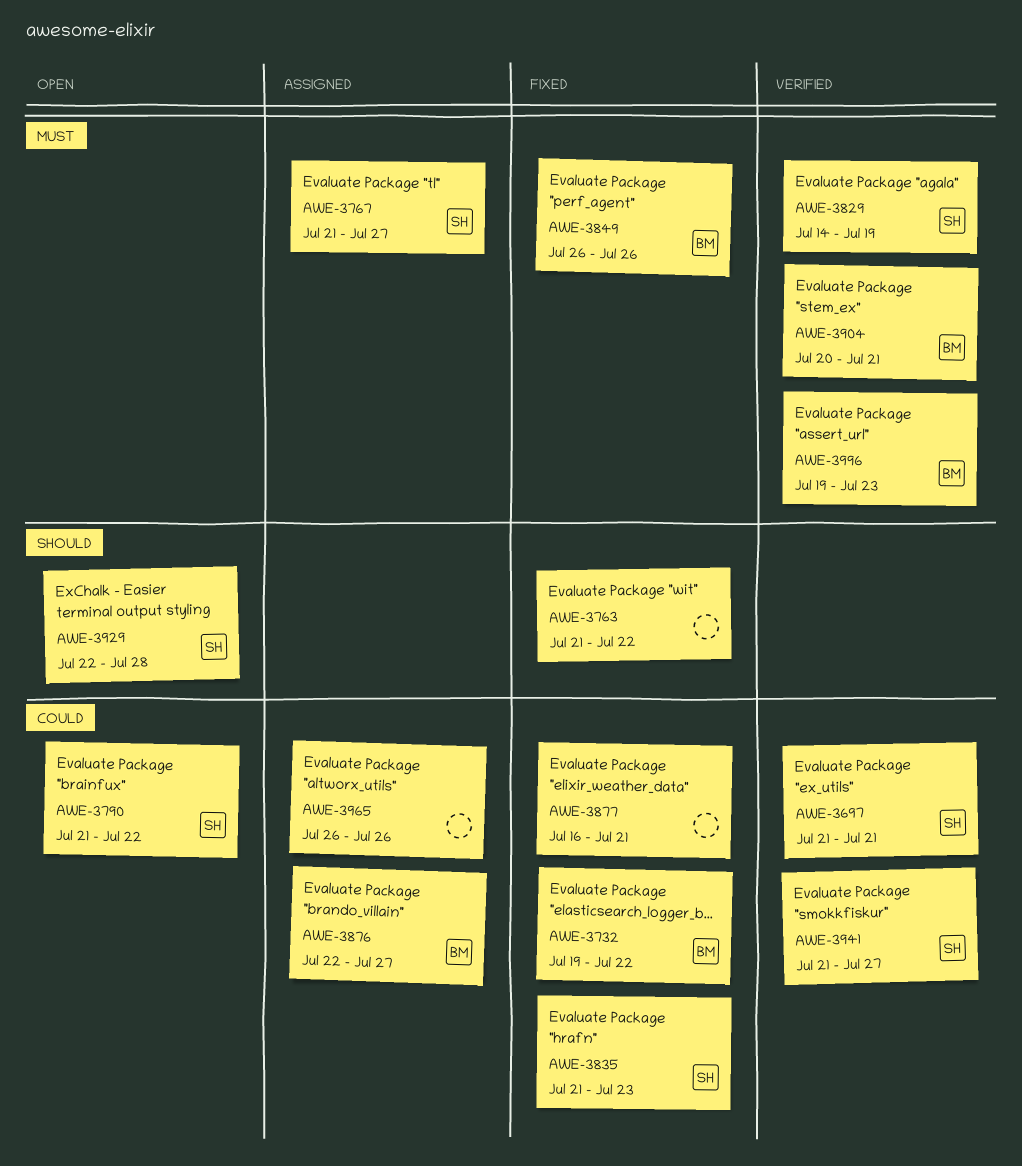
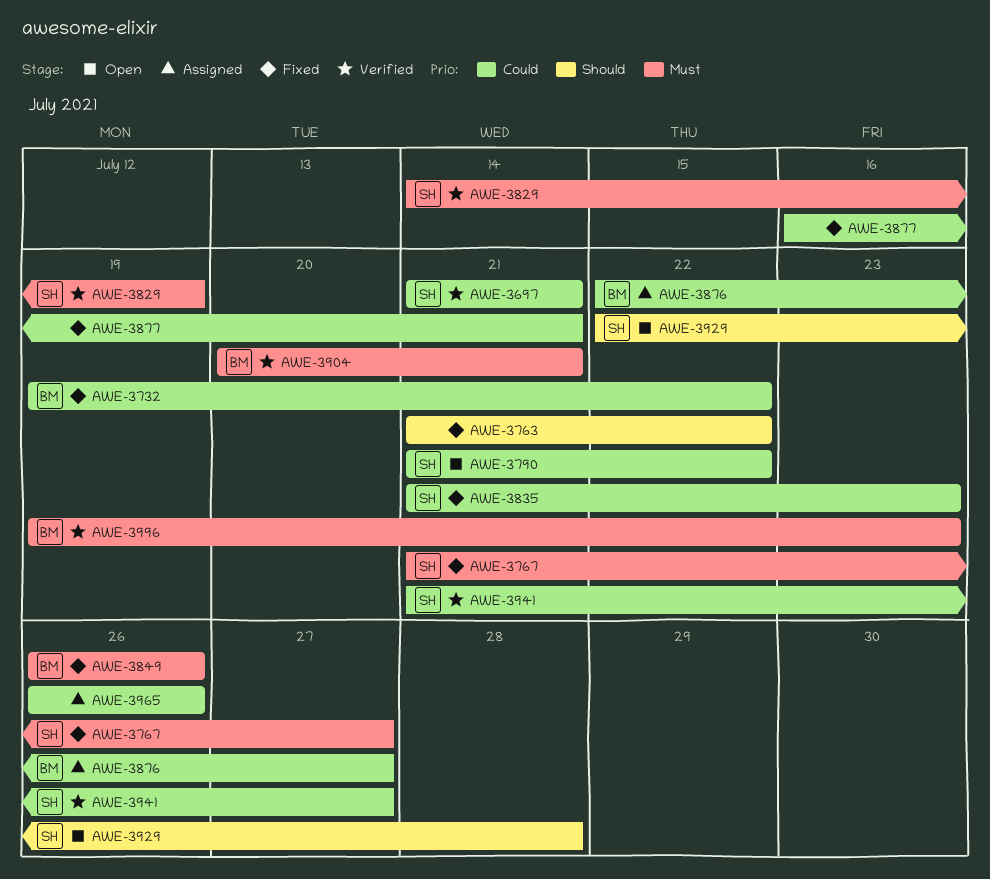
AWE-3767, status: Assigned -> Fixed

